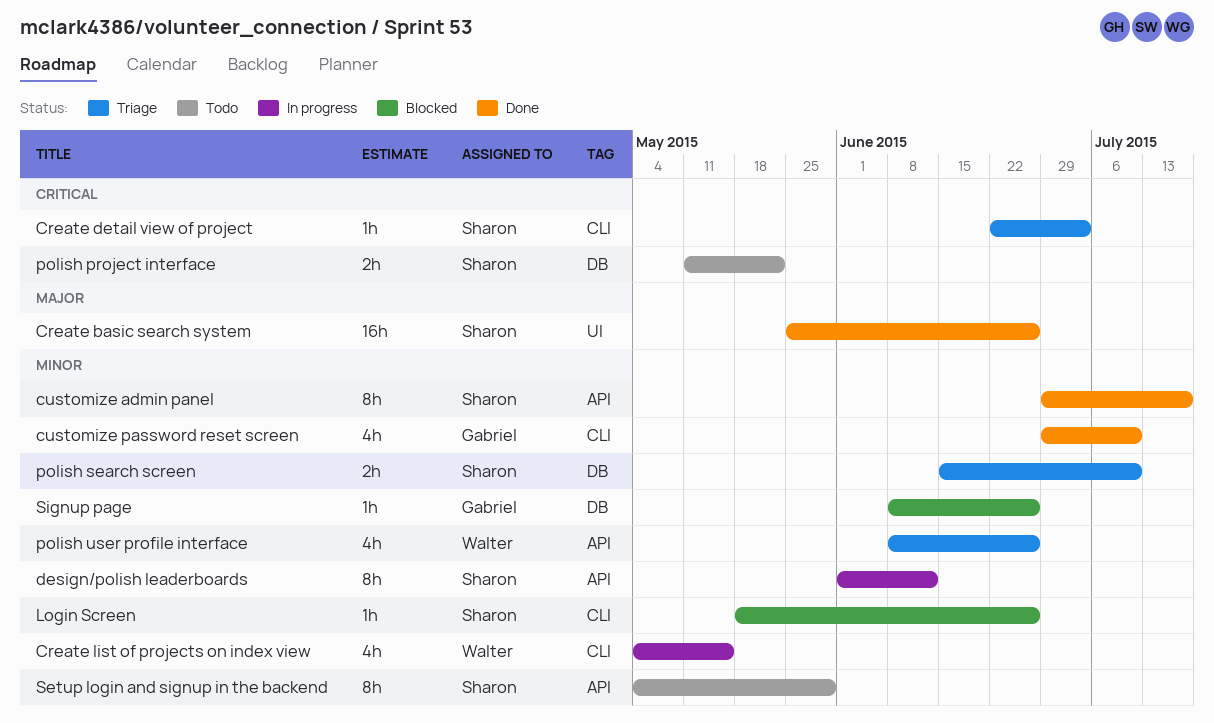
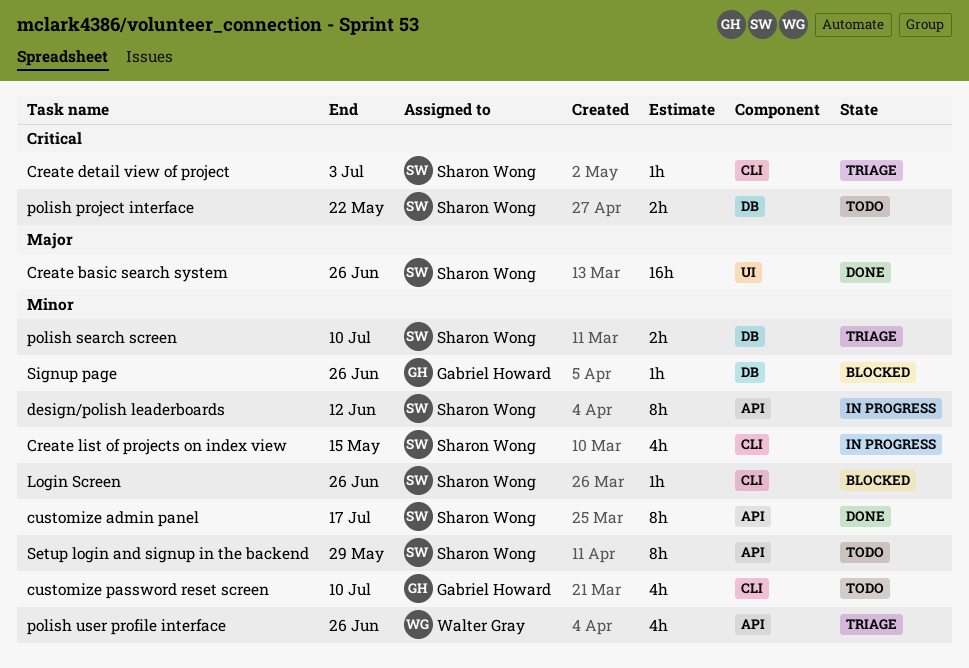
Create list of projects on index view, owner: Walter Gray -> Sharon Wong
customize password reset screen, status: Done -> Todo

